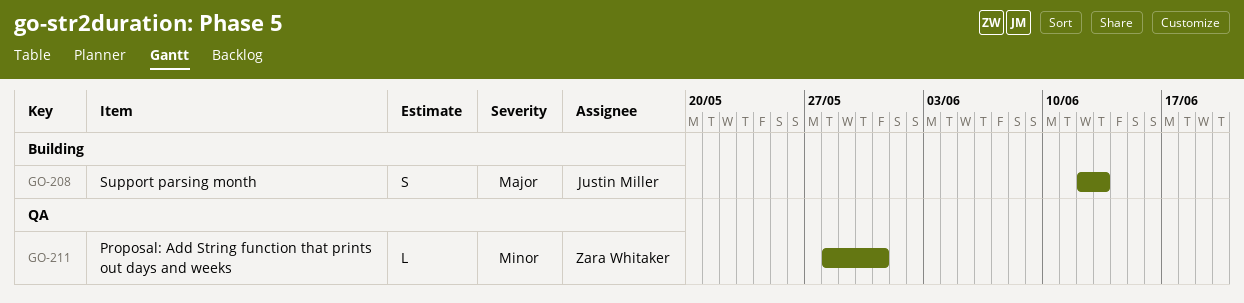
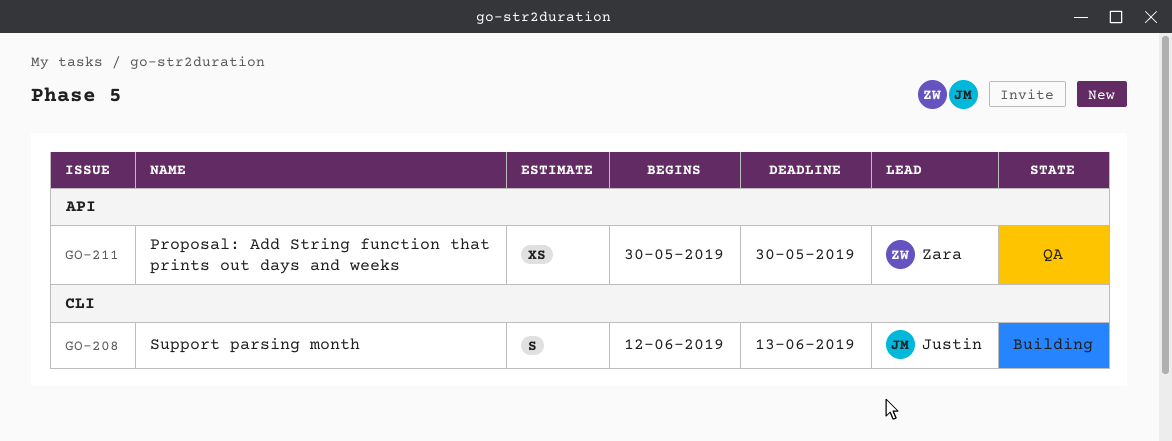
GO-211, estimate: L -> XS
GO-211, start: May 28 -> May 30
GO-211, due: May 31 -> May 30

